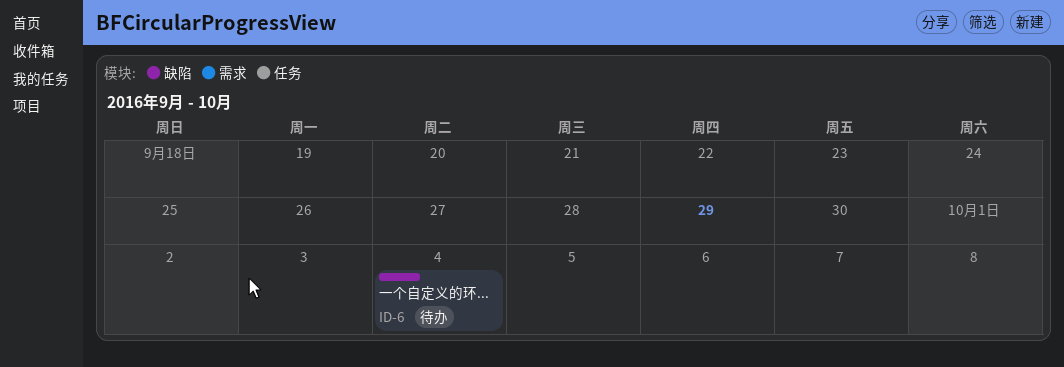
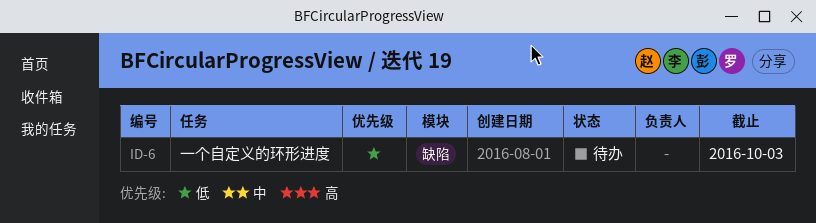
ID-6, due: Oct 4 -> Oct 3

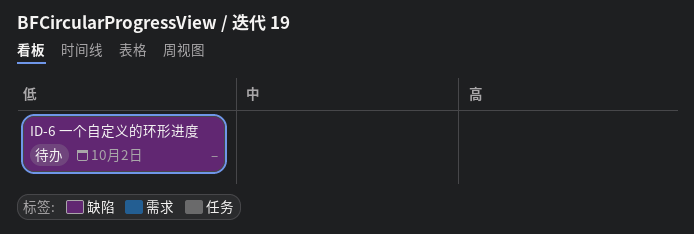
ID-6, due: Oct 3 -> Oct 2

